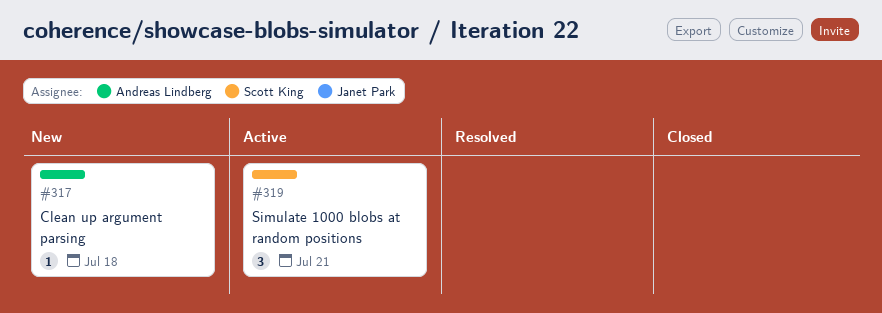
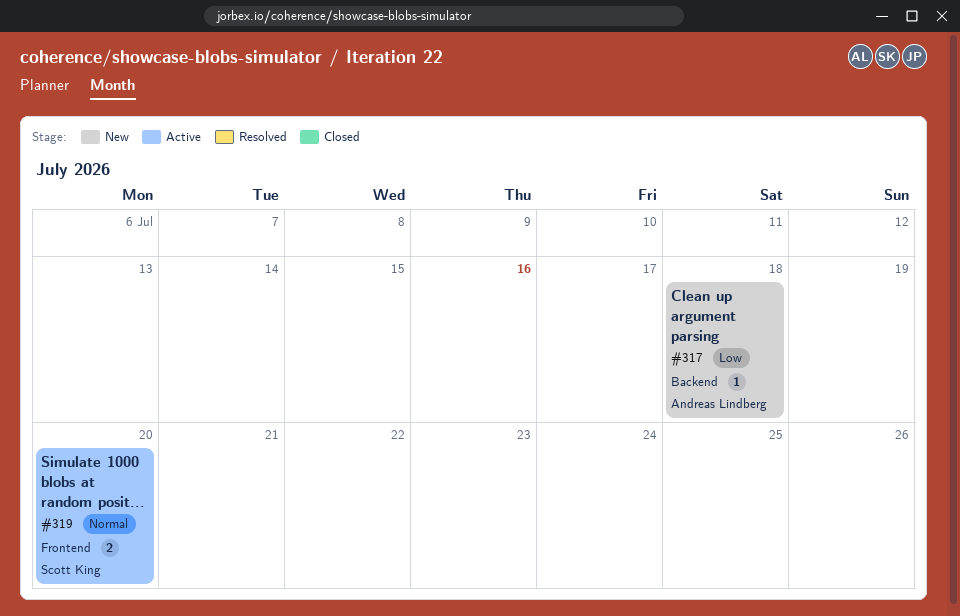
#319, estimate: 3 -> 2
#319, due: Jul 21 -> Jul 20

